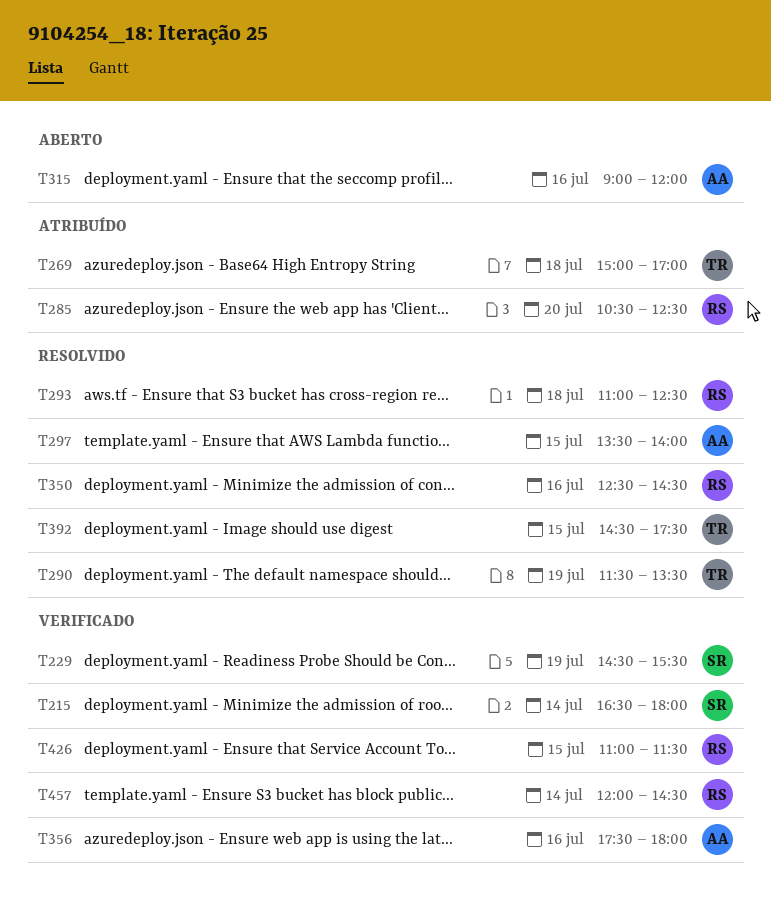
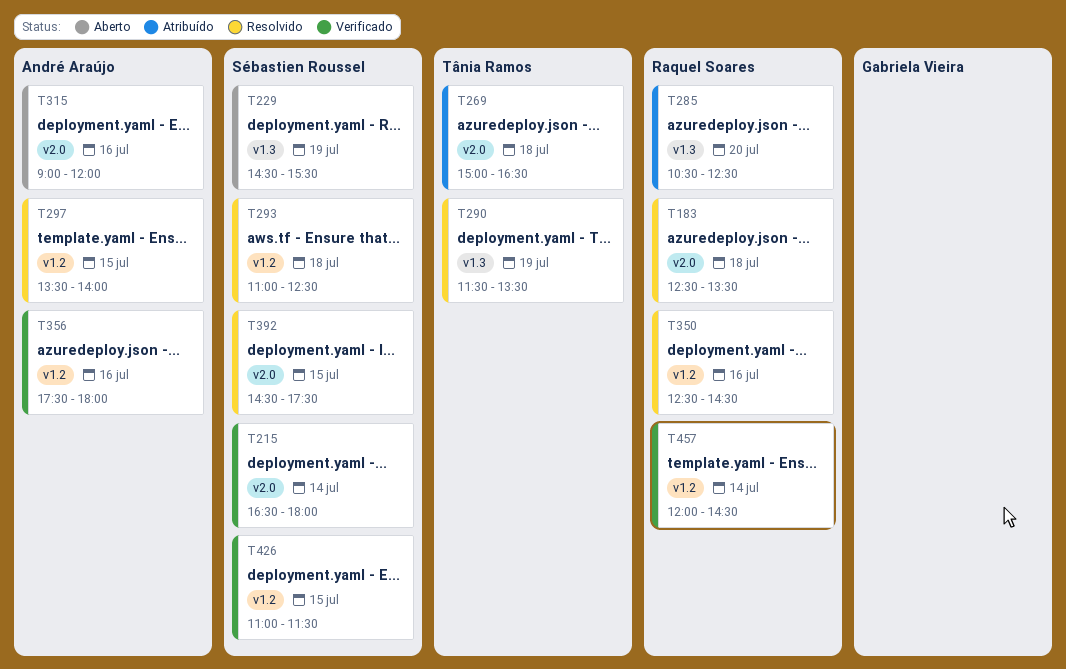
T183: none -> present
T229, status: Verificado -> Aberto
T269, ends: 17:00 -> 16:30
T293, owner: Raquel Soares -> Sébastien Roussel
T392, owner: Tânia Ramos -> Sébastien Roussel
T426, owner: Raquel Soares -> Sébastien Roussel

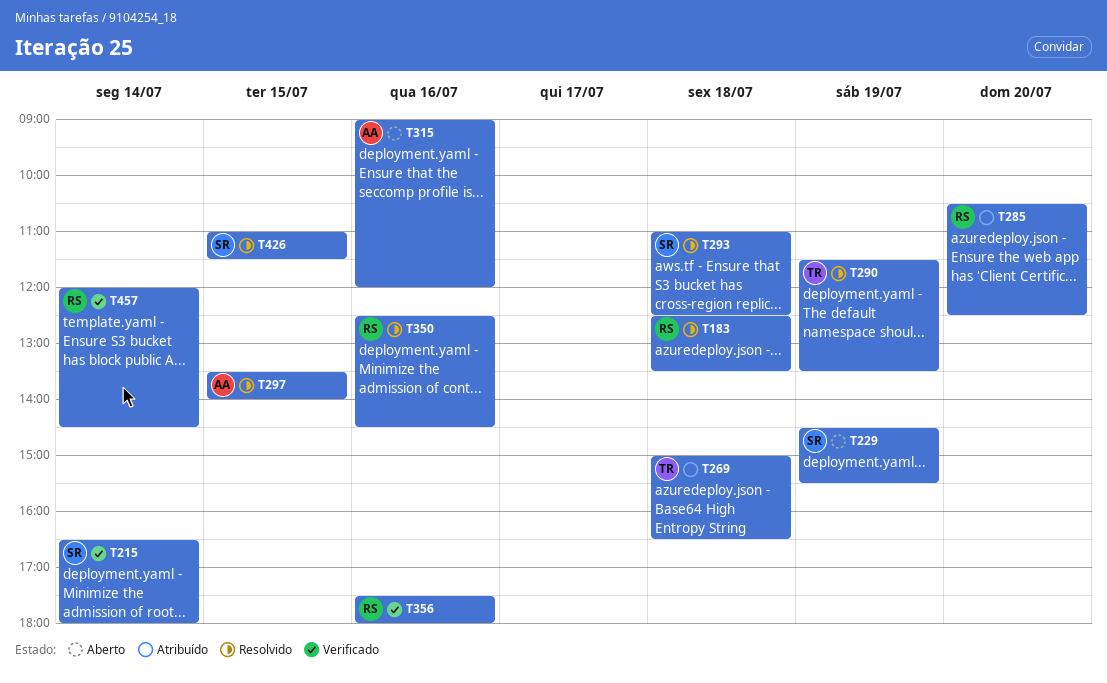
T356, owner: André Araújo -> Raquel Soares
T392: present -> none
T426, status: Verificado -> Resolvido

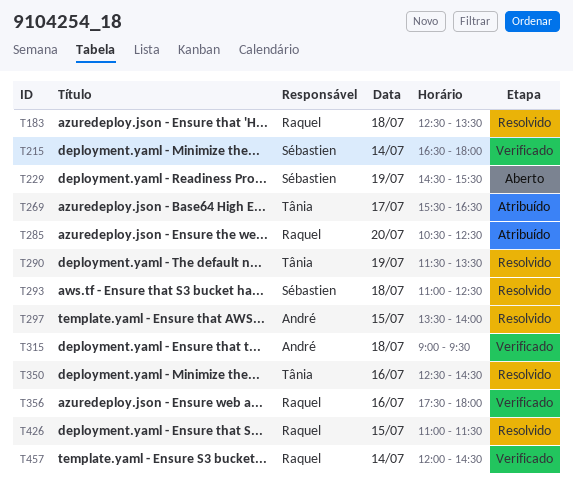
T269, day: Jul 18 -> Jul 17
T269, begins: 15:00 -> 15:30
T315, status: Aberto -> Verificado
T315, day: Jul 16 -> Jul 18
T315, ends: 12:00 -> 09:30
T350, owner: Raquel -> Tânia
T426, owner: Sébastien -> Raquel

